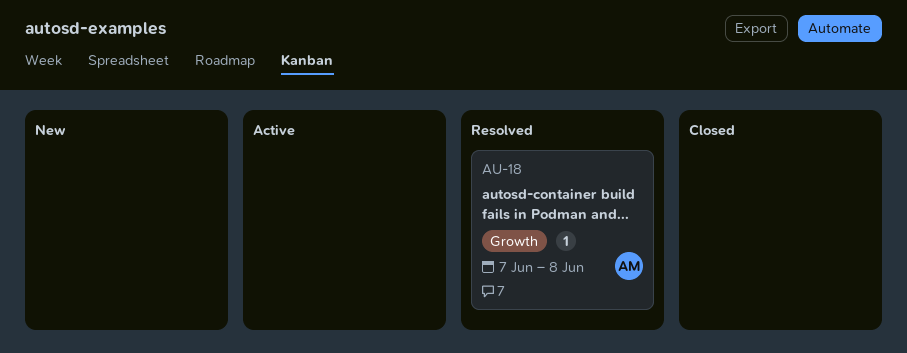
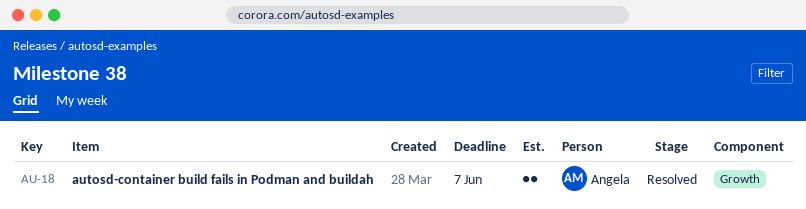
AU-18, estimate: 1 -> 2
AU-18, due: Jun 8 -> Jun 7

